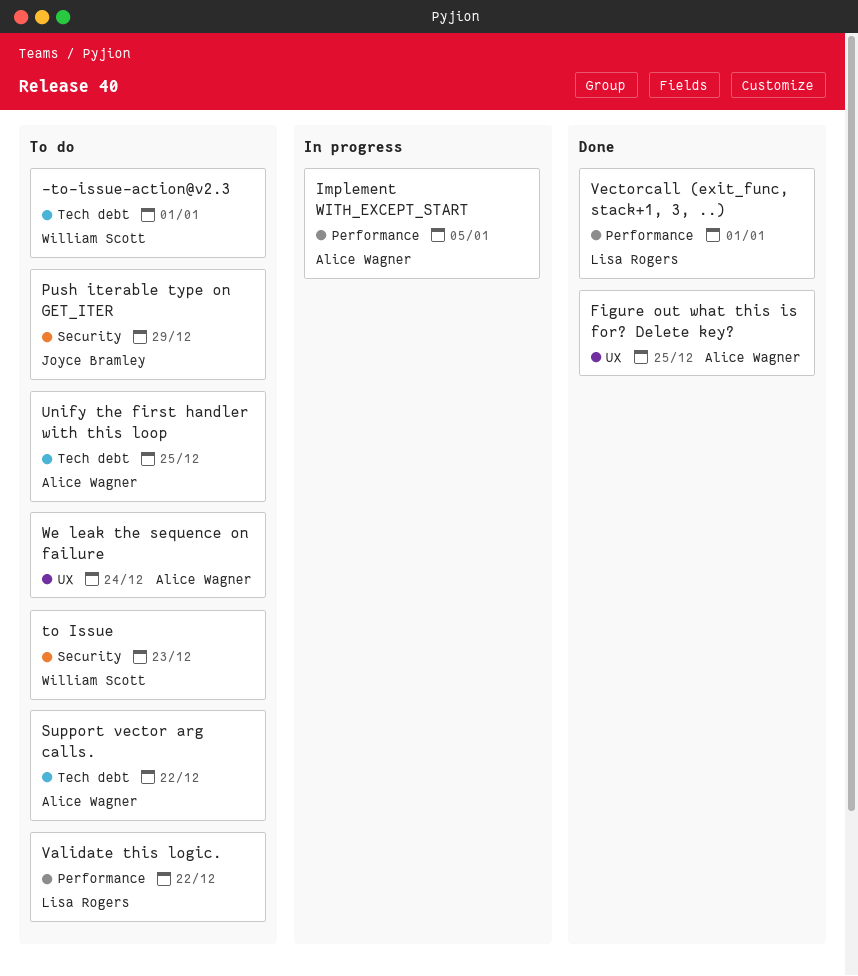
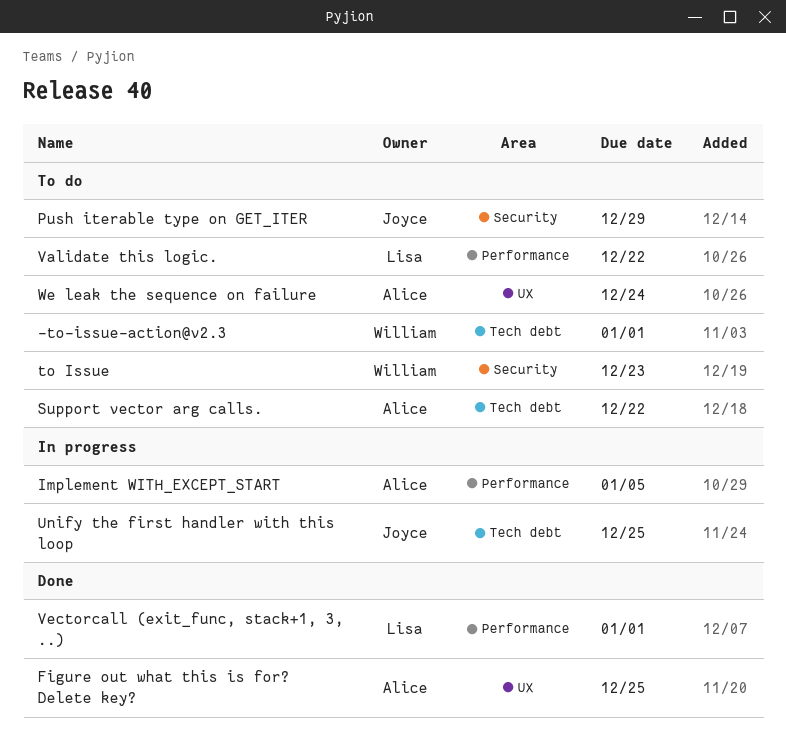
Unify the first handler with this loop, status: To do -> In progress
Unify the first handler with this loop, owner: Alice Wagner -> Joyce Bramley

